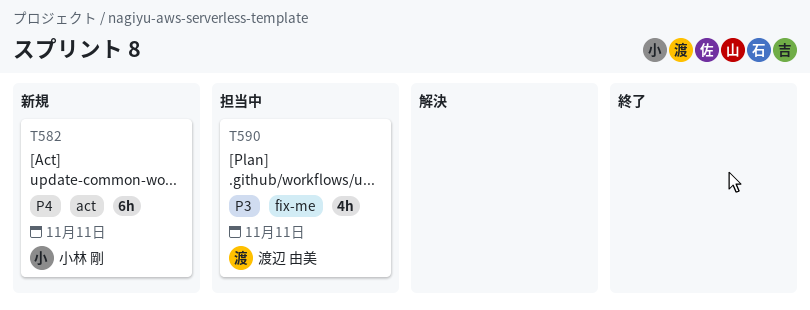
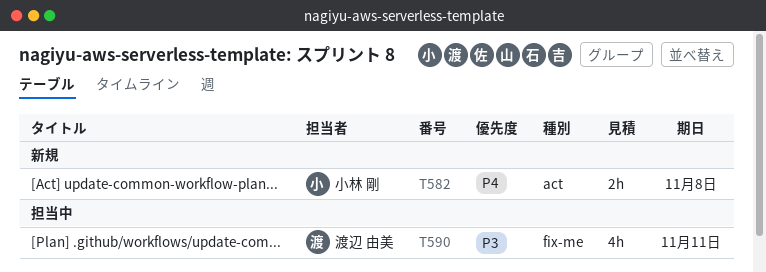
T582, estimate: 6h -> 2h
T582, due: Nov 11 -> Nov 8

